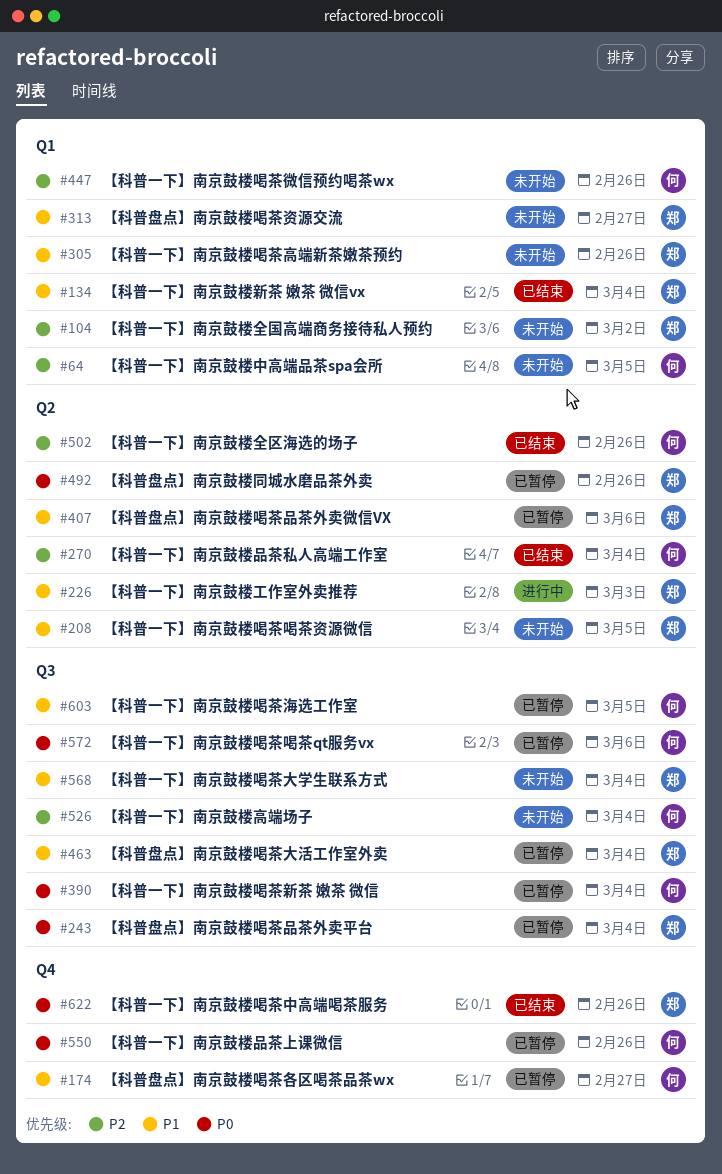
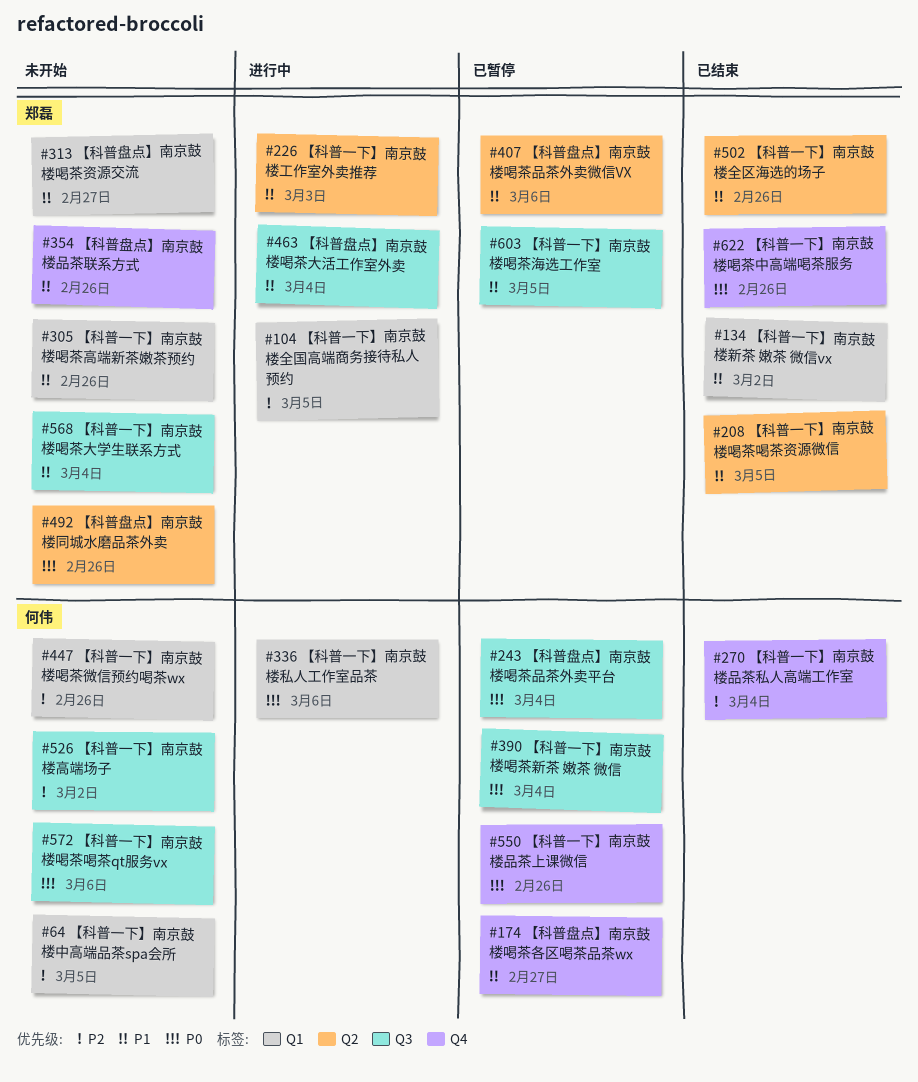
#104, status: 未开始 -> 进行中
#104, due: Mar 2 -> Mar 5
#134, due: Mar 4 -> Mar 2
#208, status: 未开始 -> 已结束
#243, owner: 郑磊 -> 何伟
#270, label: Q2 -> Q4
#336: none -> present
#354: none -> present
#463, status: 已暂停 -> 进行中
#492, status: 已暂停 -> 未开始
#502, owner: 何伟 -> 郑磊
#502, priority: P2 -> P1
#526, due: Mar 4 -> Mar 2
#572, status: 已暂停 -> 未开始
#603, owner: 何伟 -> 郑磊

